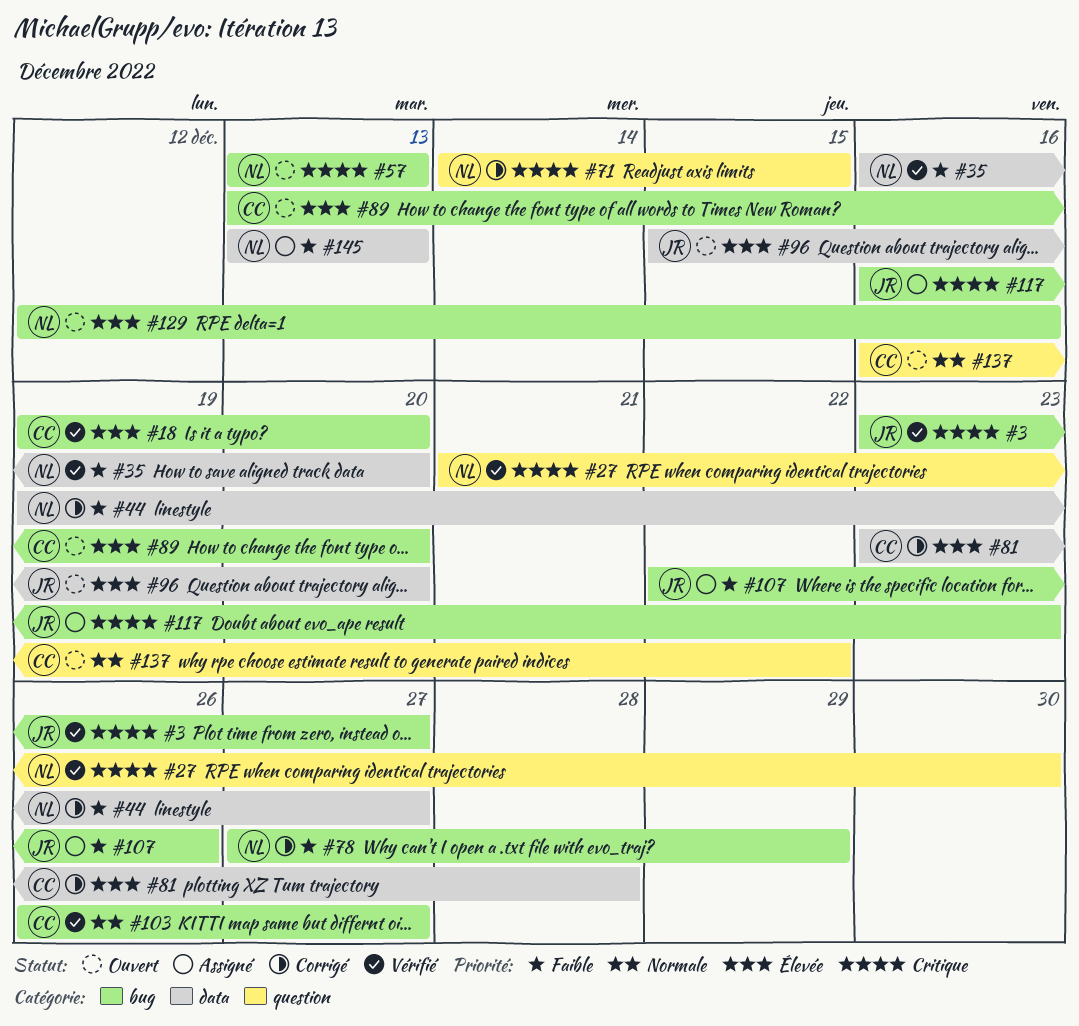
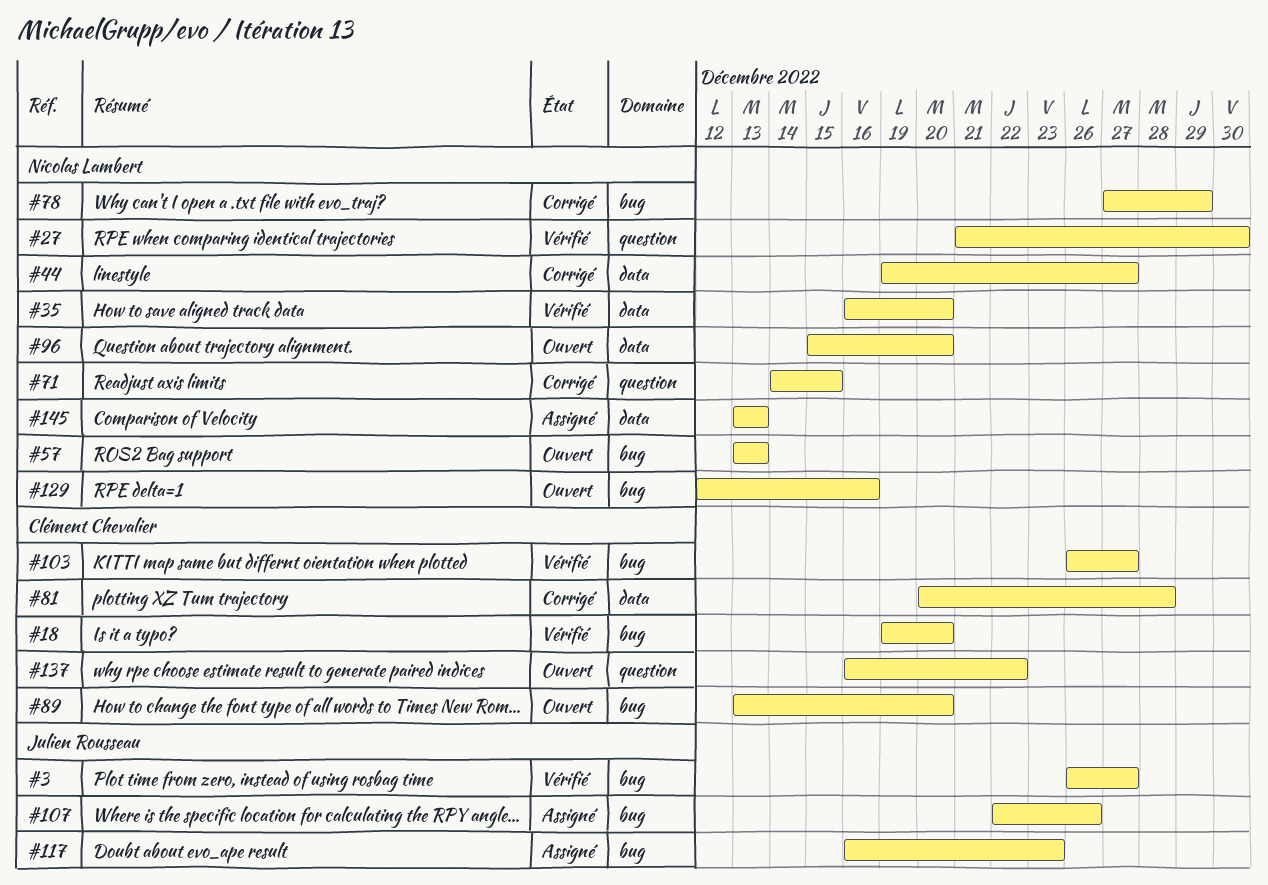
#3, start: Dec 23 -> Dec 26
#81, start: Dec 23 -> Dec 20
#96, owner: Julien Rousseau -> Nicolas Lambert

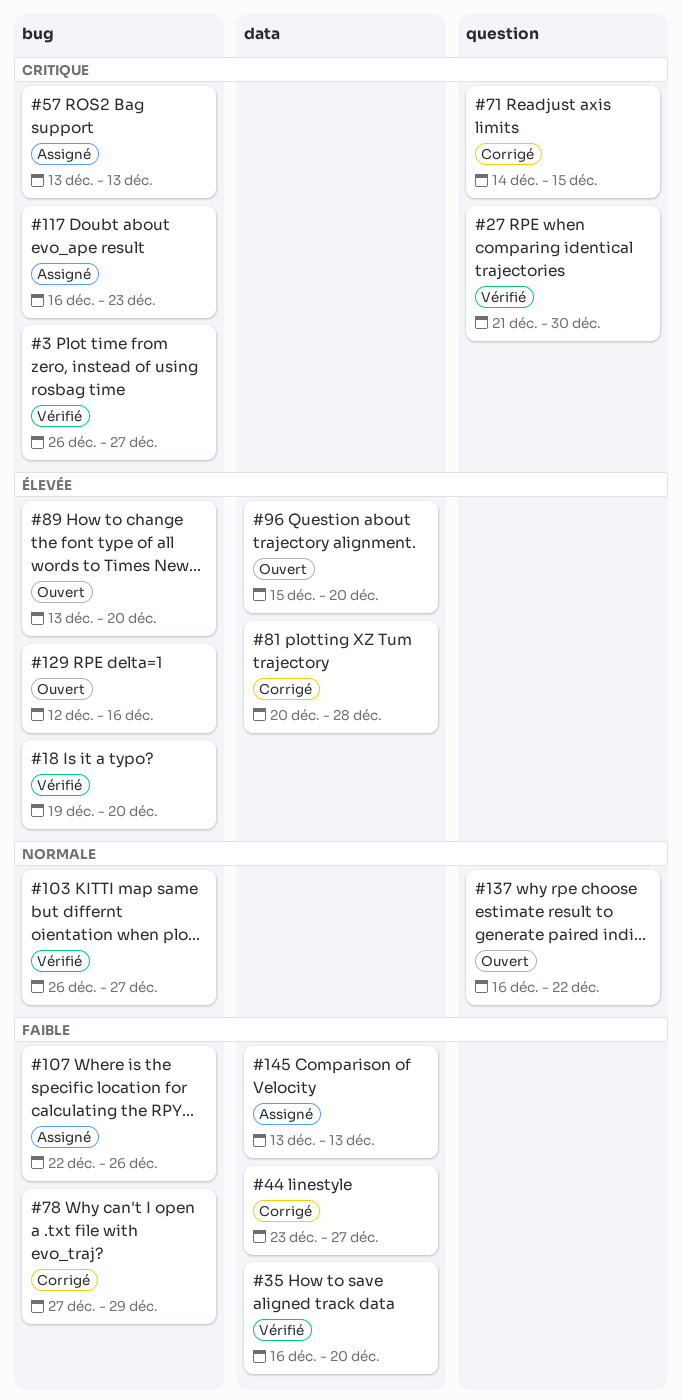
#44, start: Dec 19 -> Dec 23
#57, status: Ouvert -> Assigné

